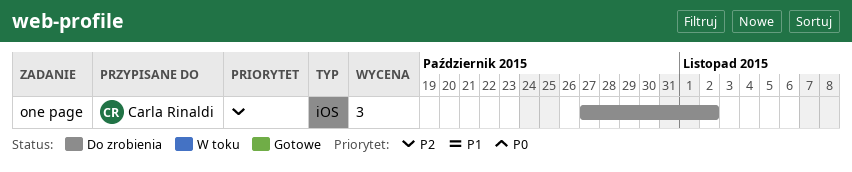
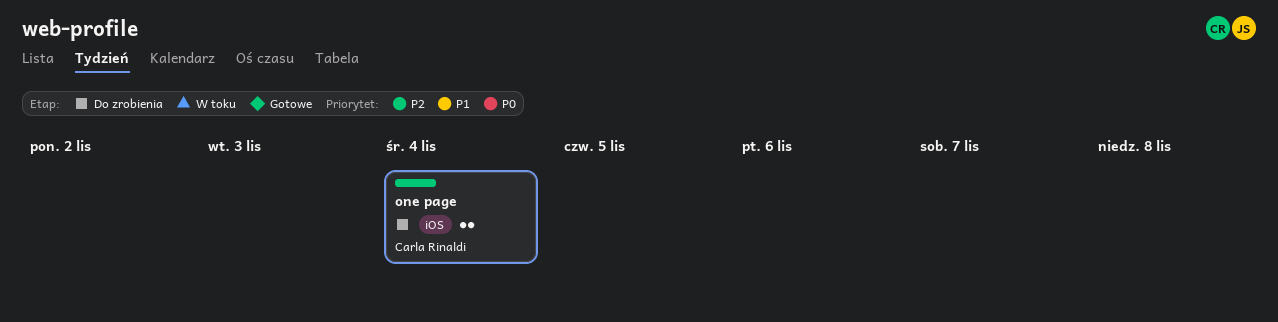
one page, estimate: 3 -> 2
one page, due: Nov 2 -> Nov 4

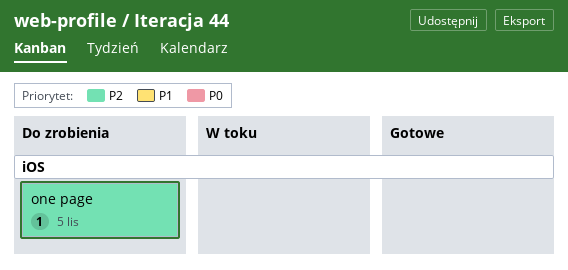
one page, estimate: 2 -> 1
one page, due: Nov 4 -> Nov 5

